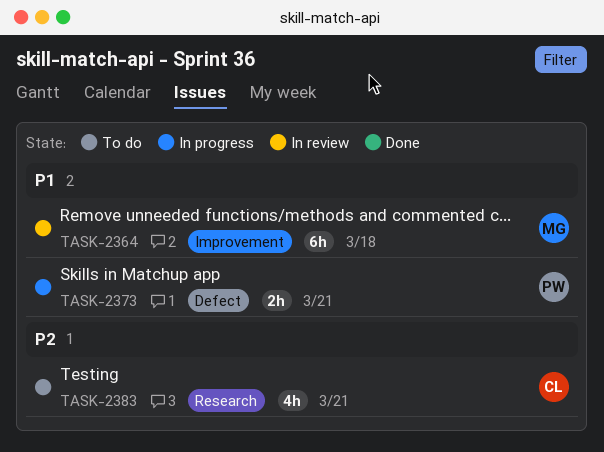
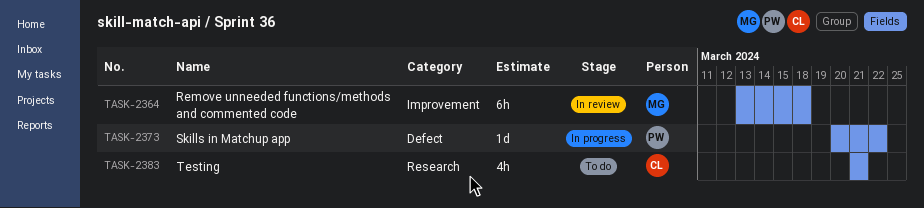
TASK-2373, estimate: 2h -> 1d
TASK-2373, due: Mar 21 -> Mar 22

